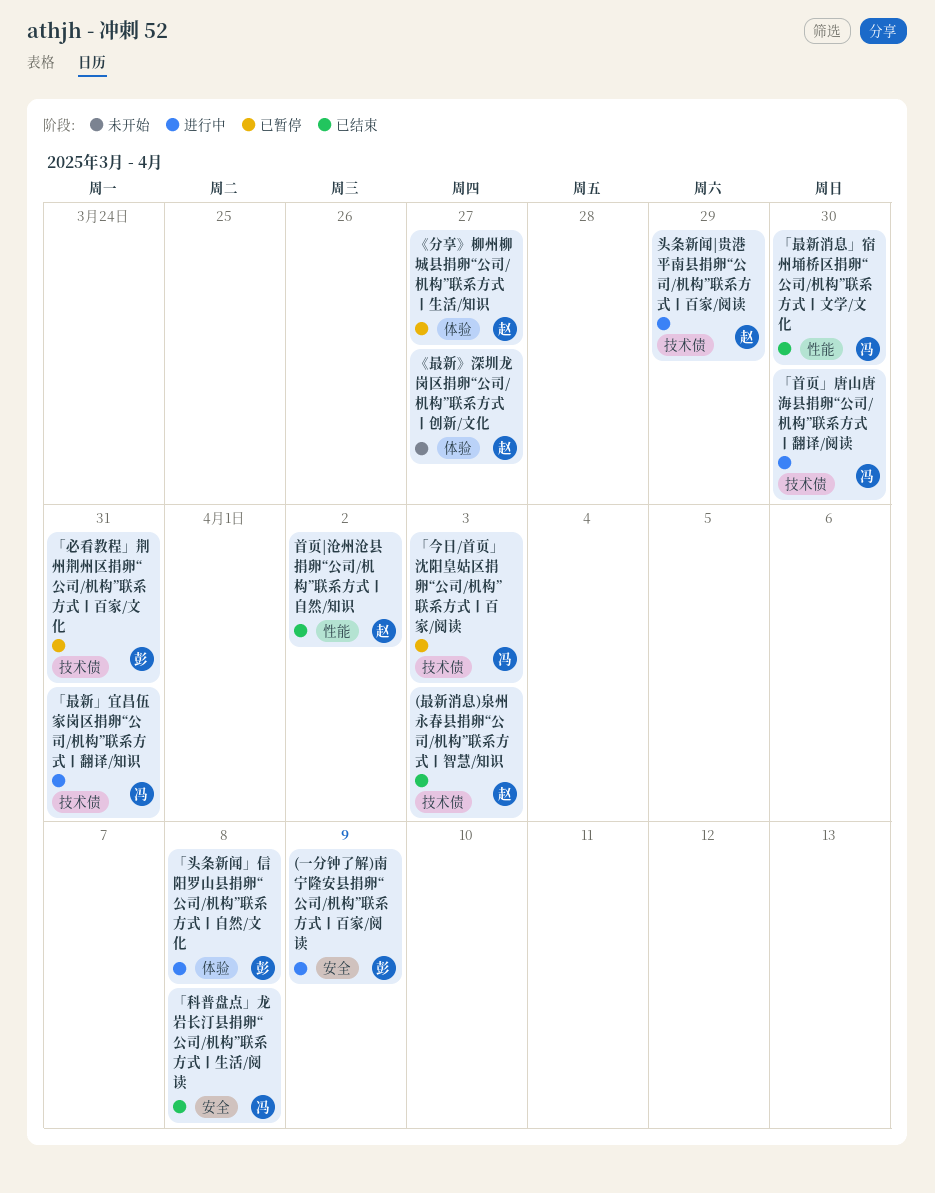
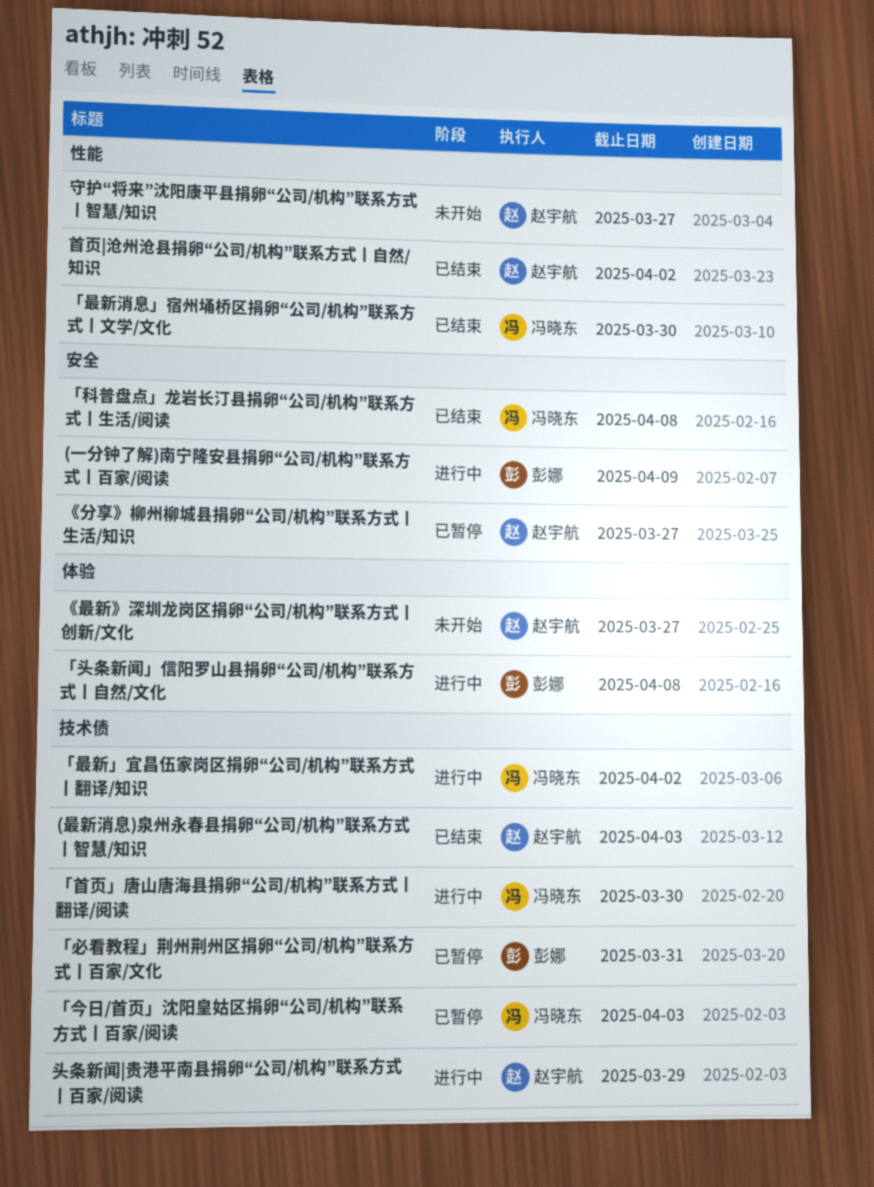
《分享》柳州柳城县捐卵“公司/机构”联系方式丨生活/知识, label: 体验 -> 安全
「最新」宜昌伍家岗区捐卵“公司/机构”联系方式丨翻译/知识, due: Mar 31 -> Apr 2
守护“将来”沈阳康平县捐卵“公司/机构”联系方式丨智慧/知识: none -> present

